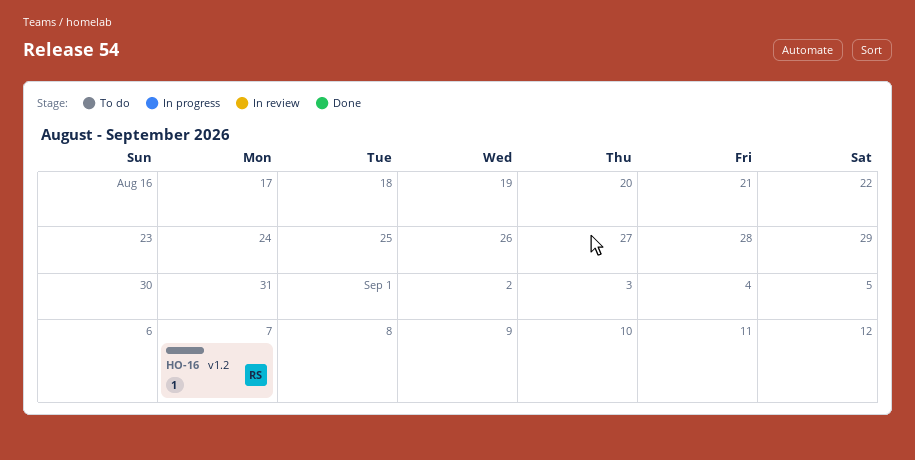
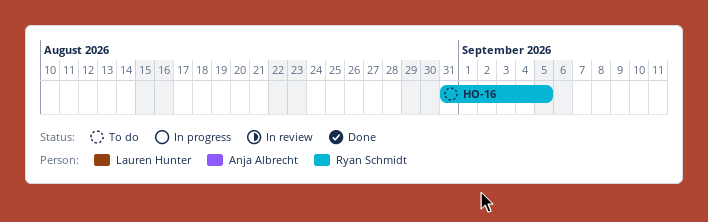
HO-16, due: Sep 7 -> Sep 5

